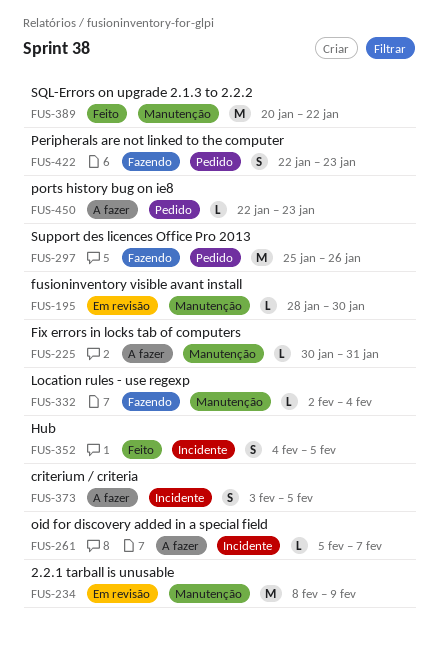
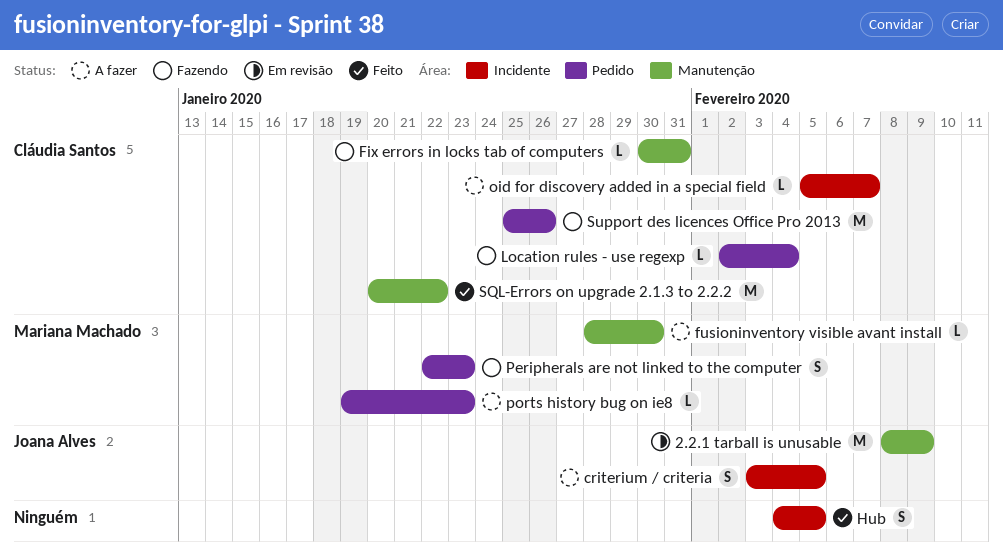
Fix errors in locks tab of computers, status: A fazer -> Fazendo
fusioninventory visible avant install, status: Em revisão -> A fazer
Location rules - use regexp, label: Manutenção -> Pedido
ports history bug on ie8, start: Jan 22 -> Jan 19

